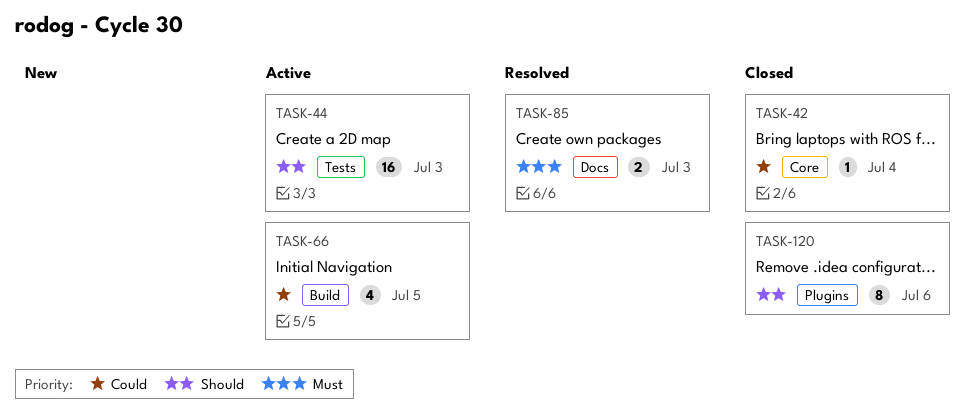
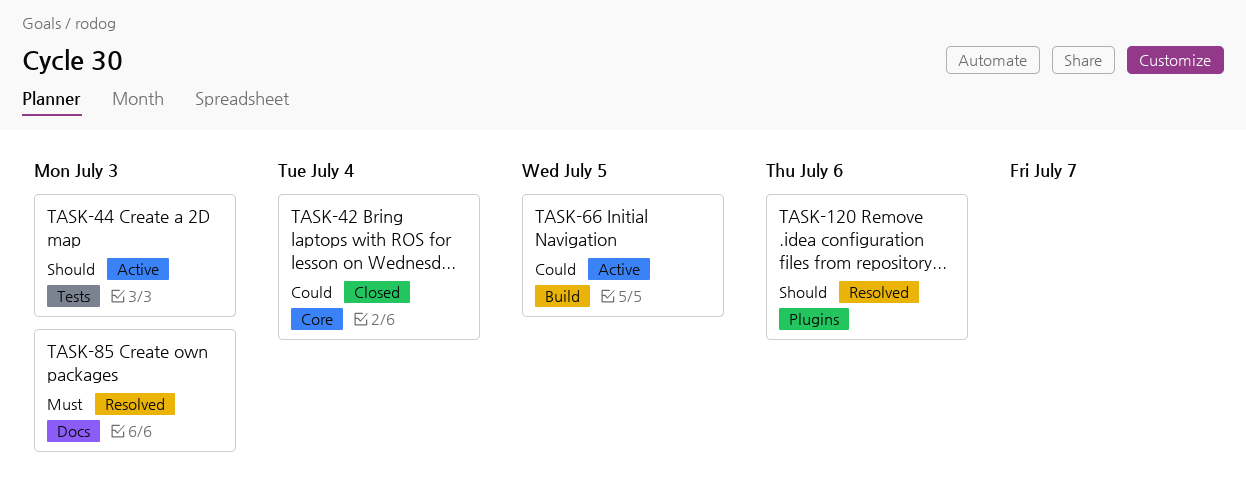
TASK-120, status: Closed -> Resolved

